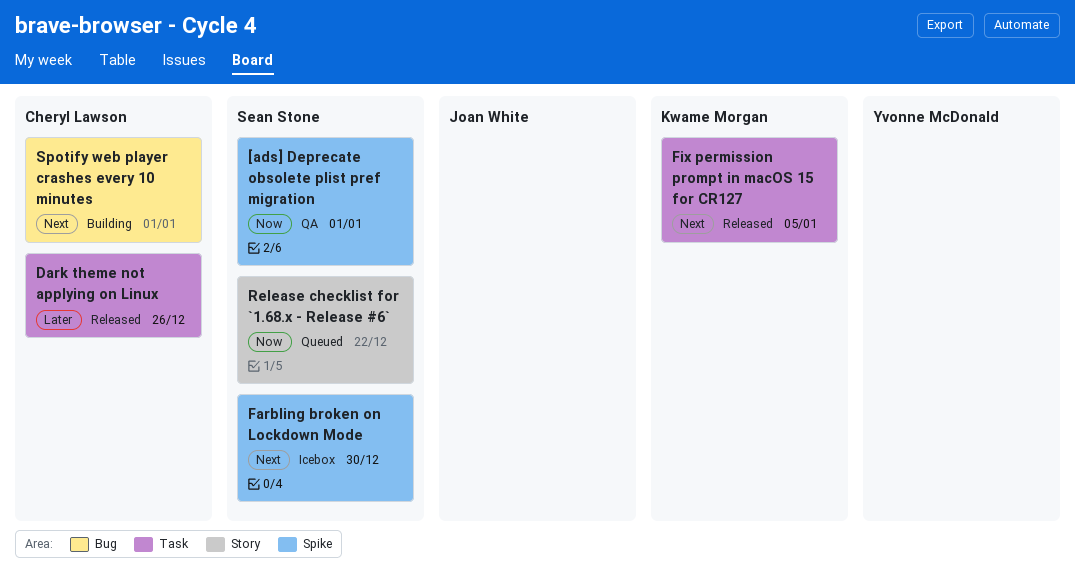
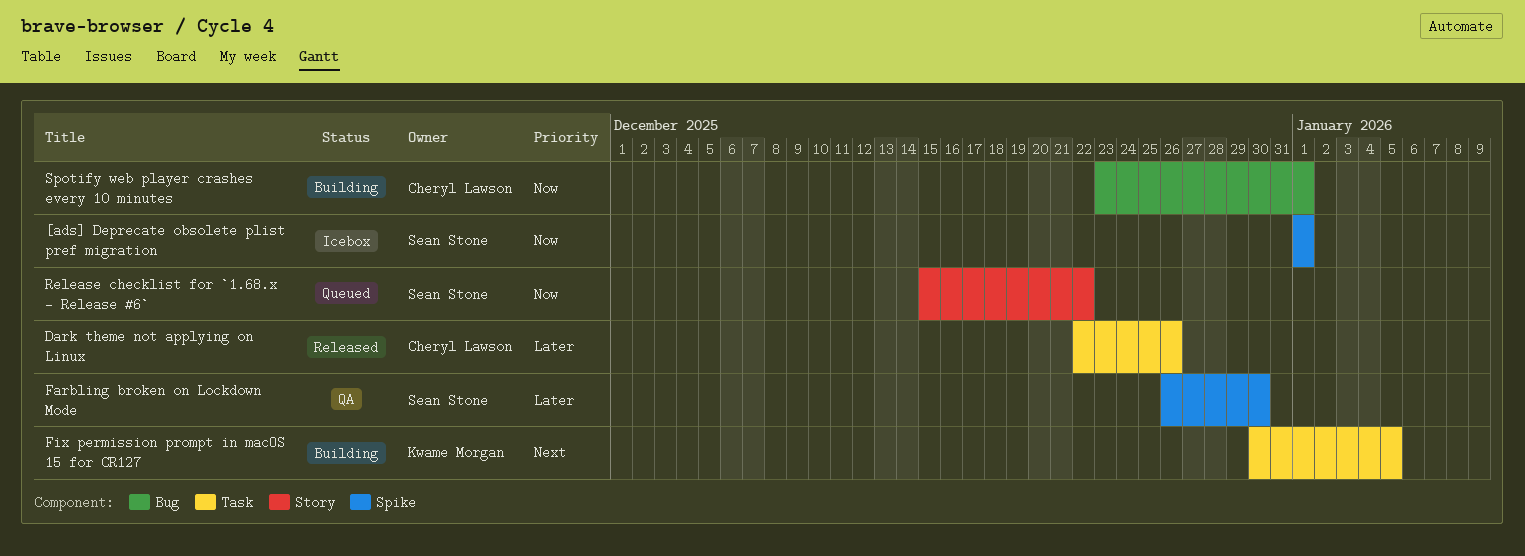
[ads] Deprecate obsolete plist pref migration, status: QA -> Icebox
Farbling broken on Lockdown Mode, status: Icebox -> QA
Farbling broken on Lockdown Mode, priority: Next -> Later
Fix permission prompt in macOS 15 for CR127, status: Released -> Building
Spotify web player crashes every 10 minutes, priority: Next -> Now

